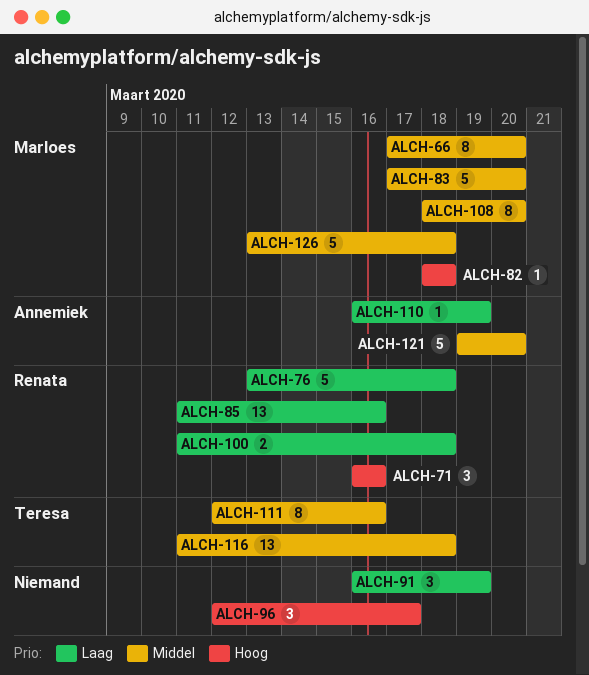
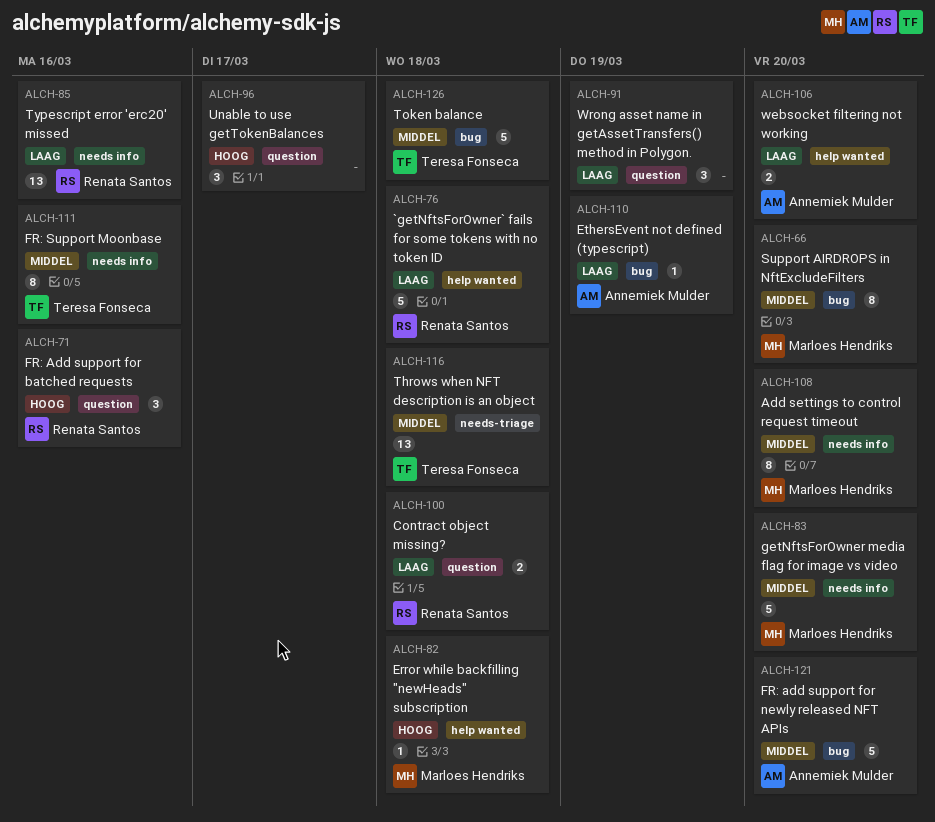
ALCH-106: none -> present
ALCH-126, owner: Marloes Hendriks -> Teresa Fonseca

